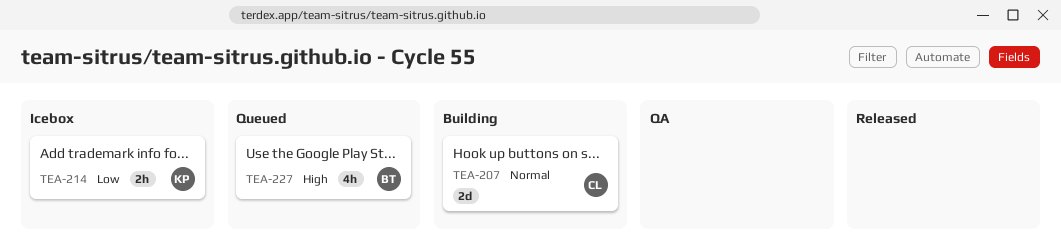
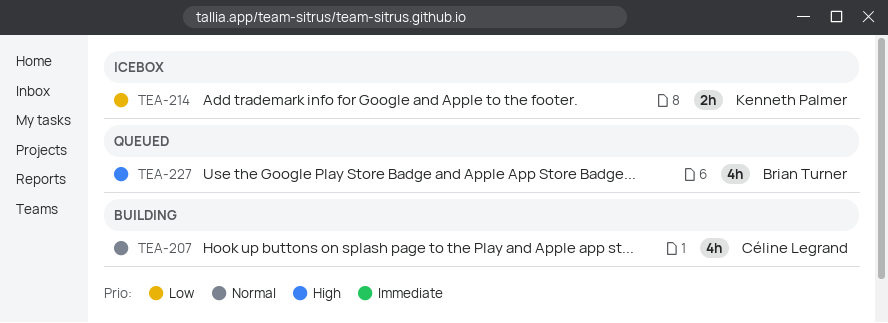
TEA-207, estimate: 2d -> 4h

